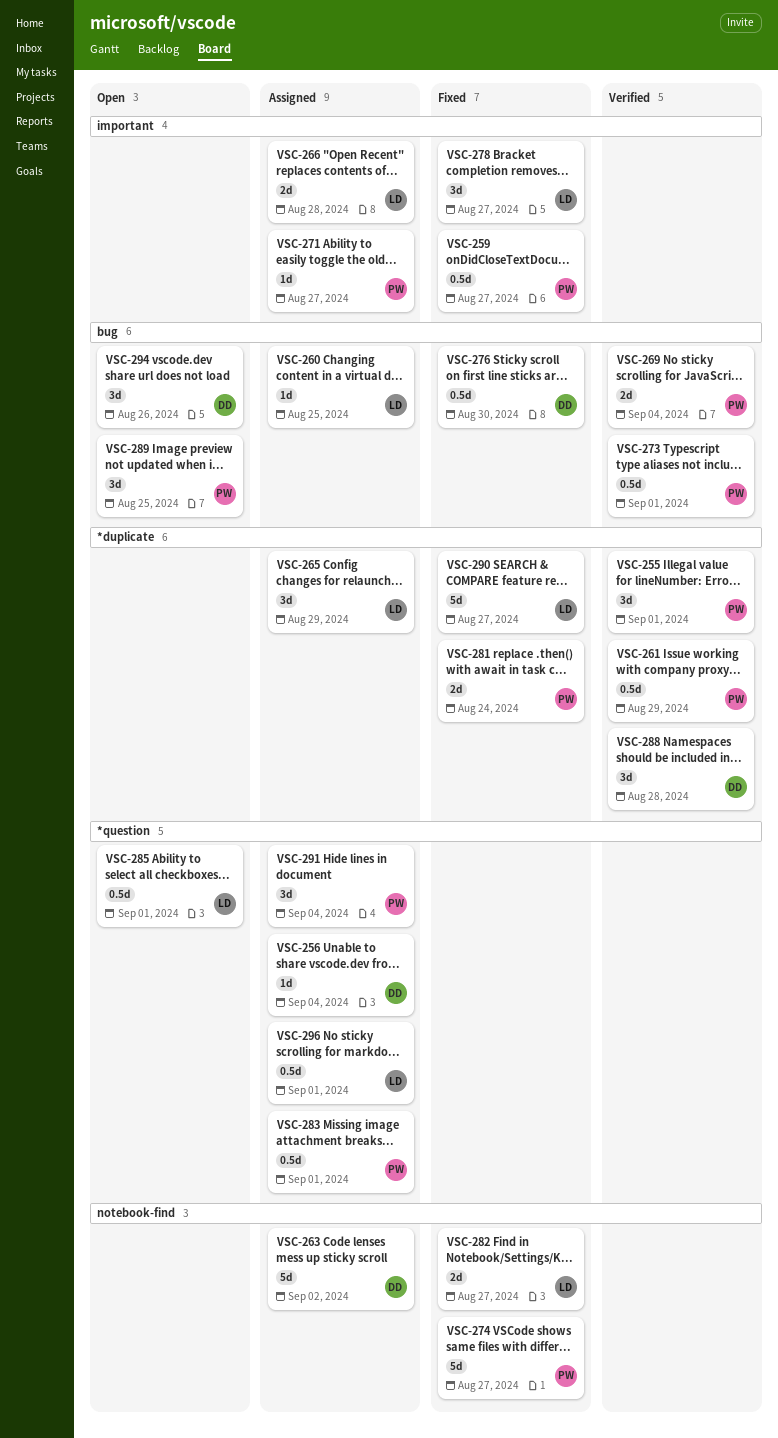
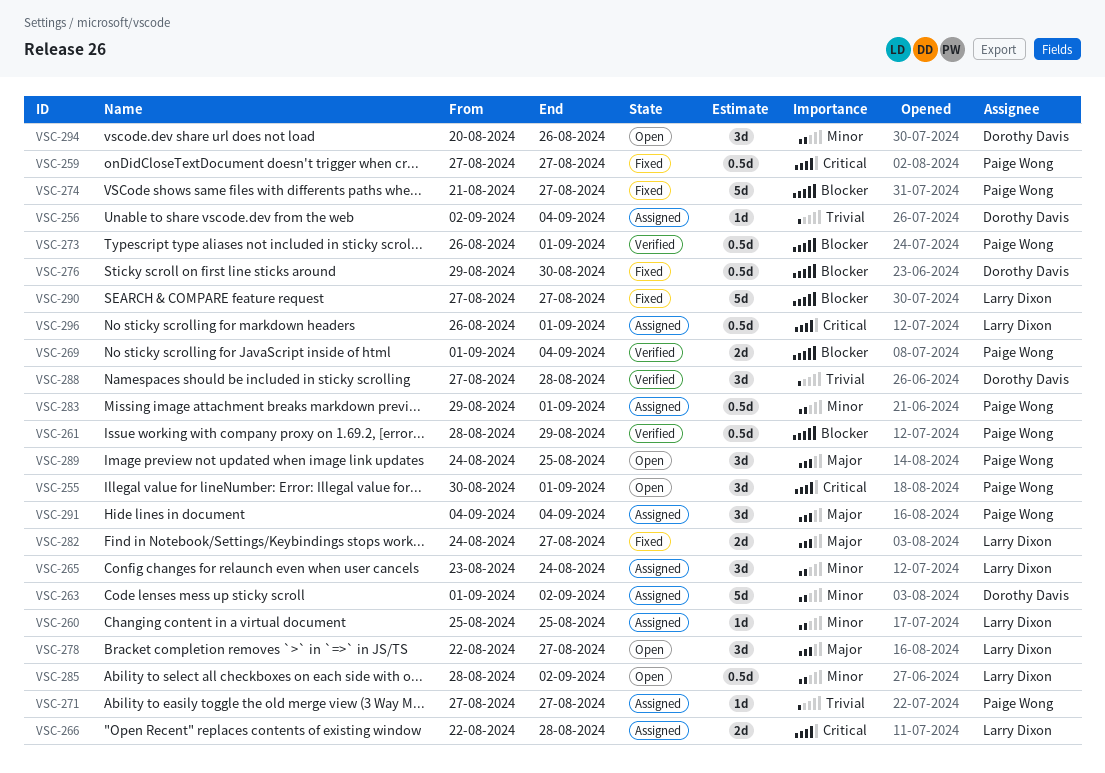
VSC-255, status: Verified -> Open
VSC-265, due: Aug 29 -> Aug 24
VSC-278, status: Fixed -> Open
VSC-281: present -> none
VSC-285, due: Sep 1 -> Sep 2

